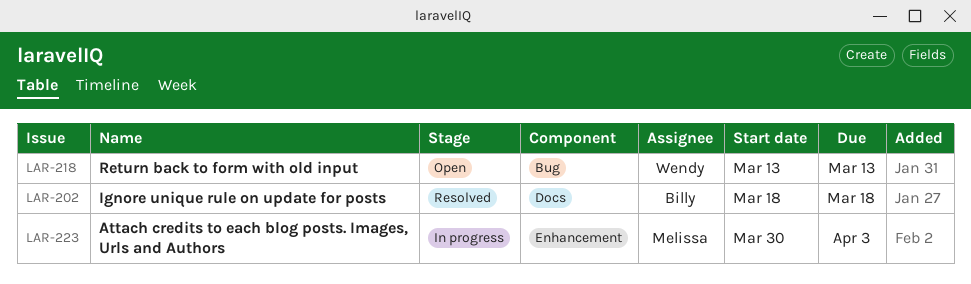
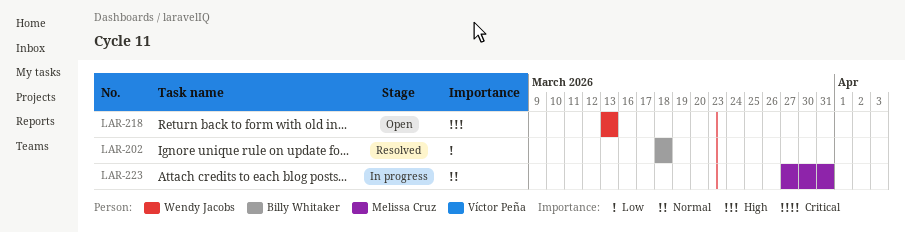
LAR-223, start: Mar 30 -> Mar 27
LAR-223, due: Apr 3 -> Mar 31

